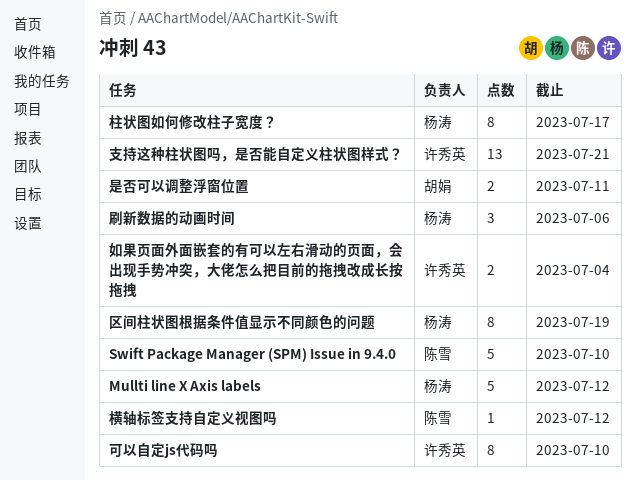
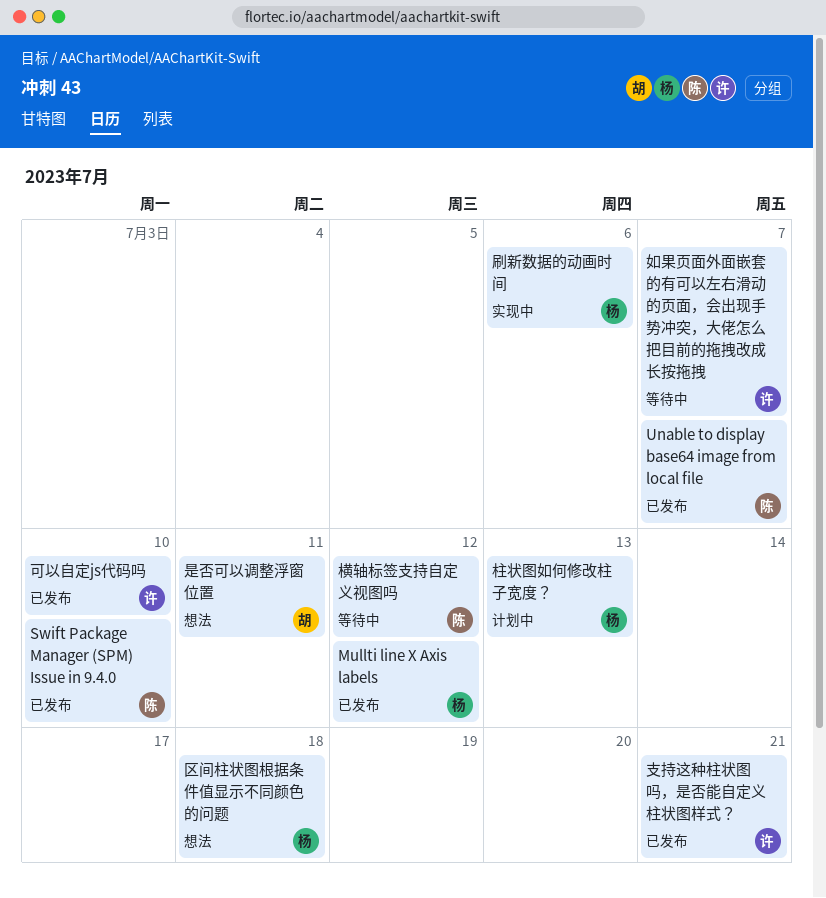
Unable to display base64 image from local file: none -> present
区间柱状图根据条件值显示不同颜色的问题, due: Jul 19 -> Jul 18
如果页面外面嵌套的有可以左右滑动的页面，会出现手势冲突，大佬怎么把目前的拖拽改成长按拖拽, due: Jul 4 -> Jul 7
柱状图如何修改柱子宽度？, due: Jul 17 -> Jul 13

